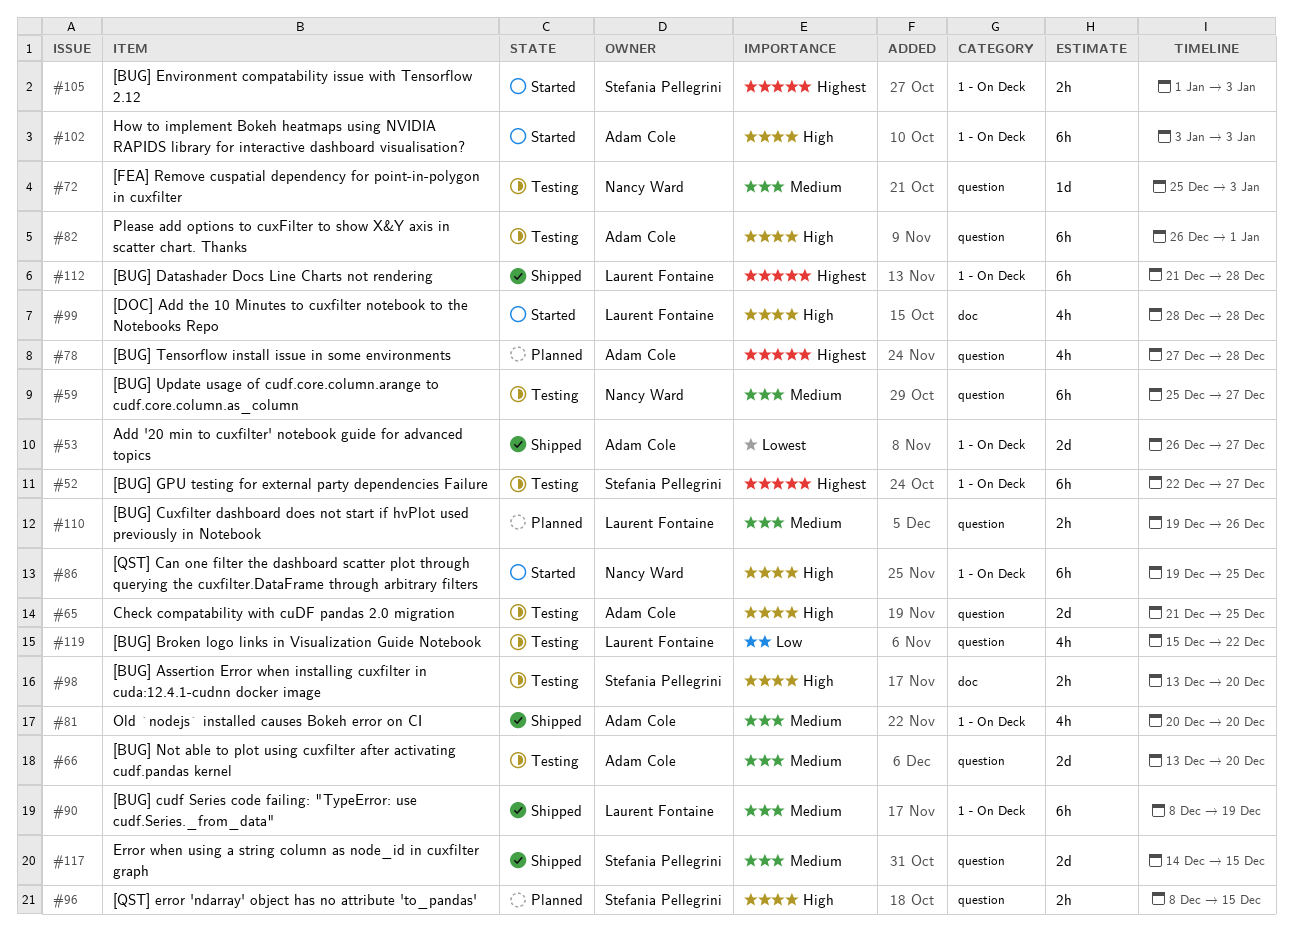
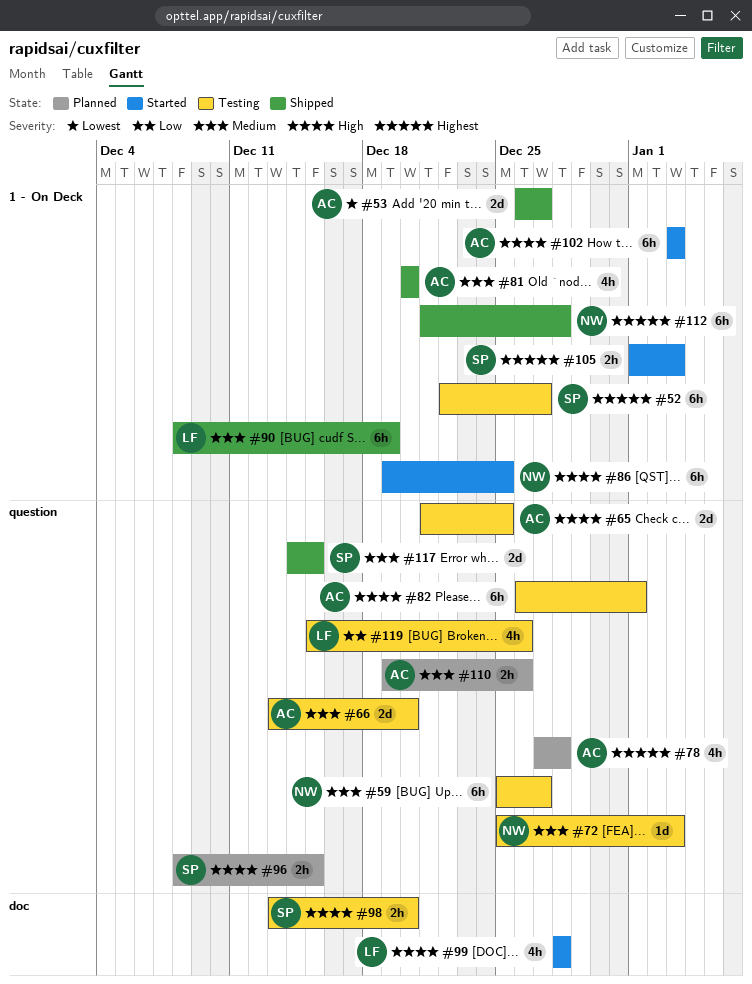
#110, owner: Laurent Fontaine -> Adam Cole
#112, owner: Laurent Fontaine -> Nancy Ward
#119, due: Dec 22 -> Dec 26

